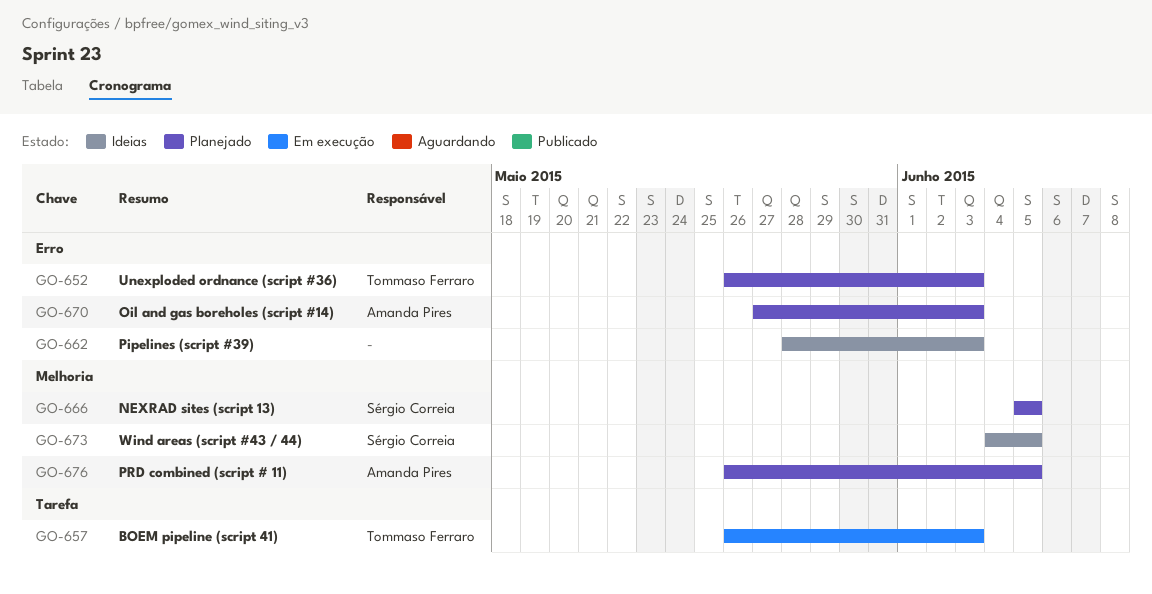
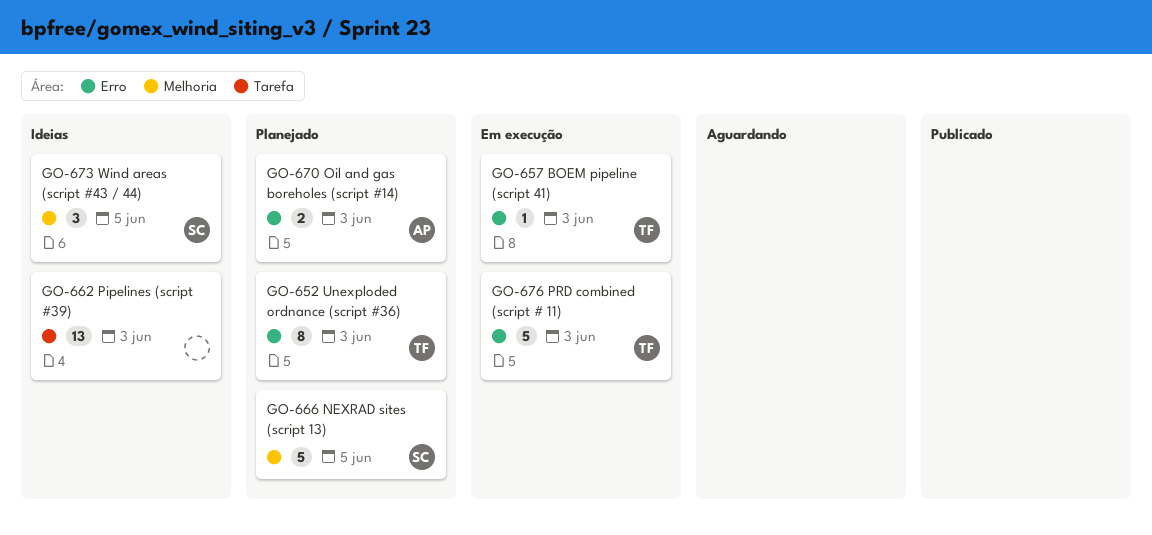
GO-657, label: Tarefa -> Erro
GO-662, label: Erro -> Tarefa
GO-676, status: Planejado -> Em execução
GO-676, owner: Amanda Pires -> Tommaso Ferraro
GO-676, label: Melhoria -> Erro
GO-676, due: Jun 5 -> Jun 3

